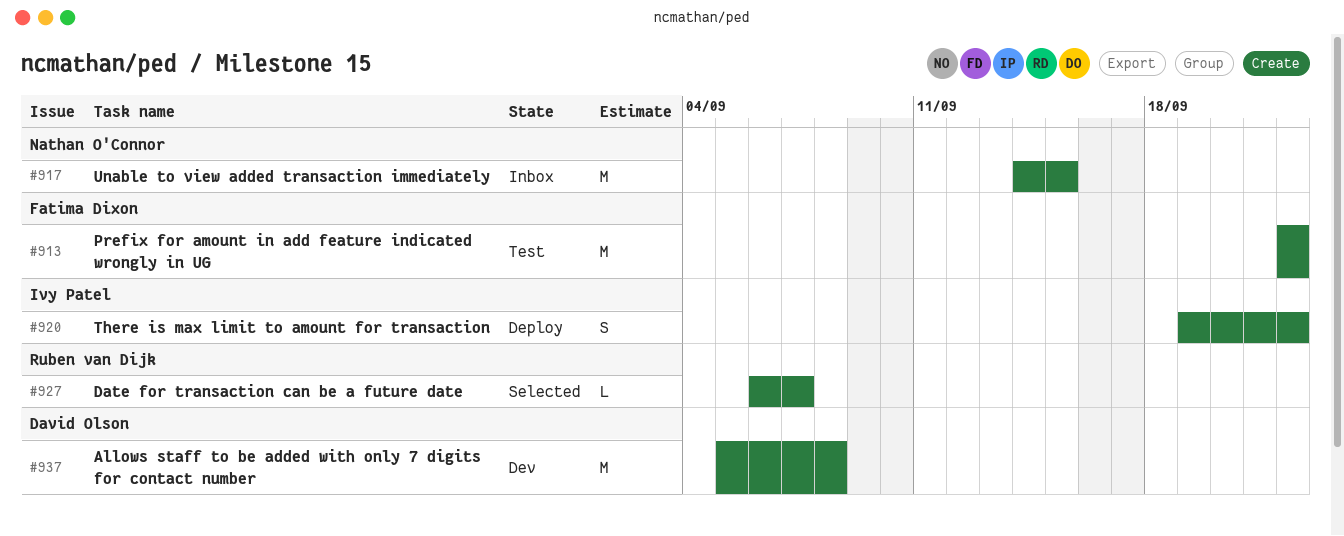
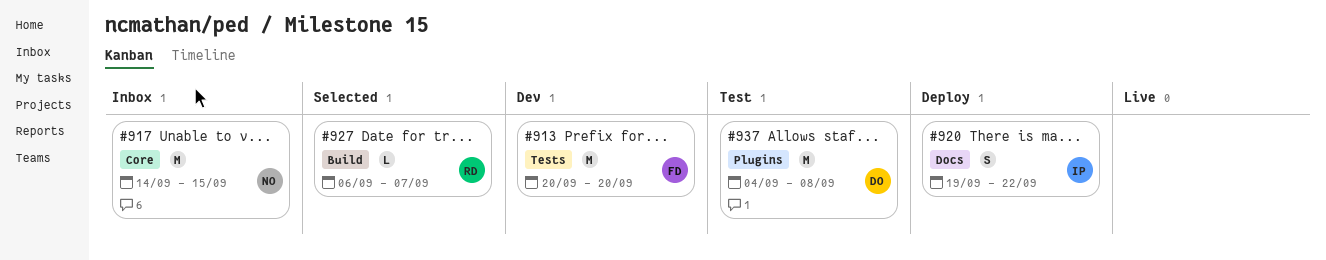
#913, status: Test -> Dev
#913, start: Sep 22 -> Sep 20
#913, due: Sep 22 -> Sep 20
#937, status: Dev -> Test
#937, start: Sep 5 -> Sep 4

